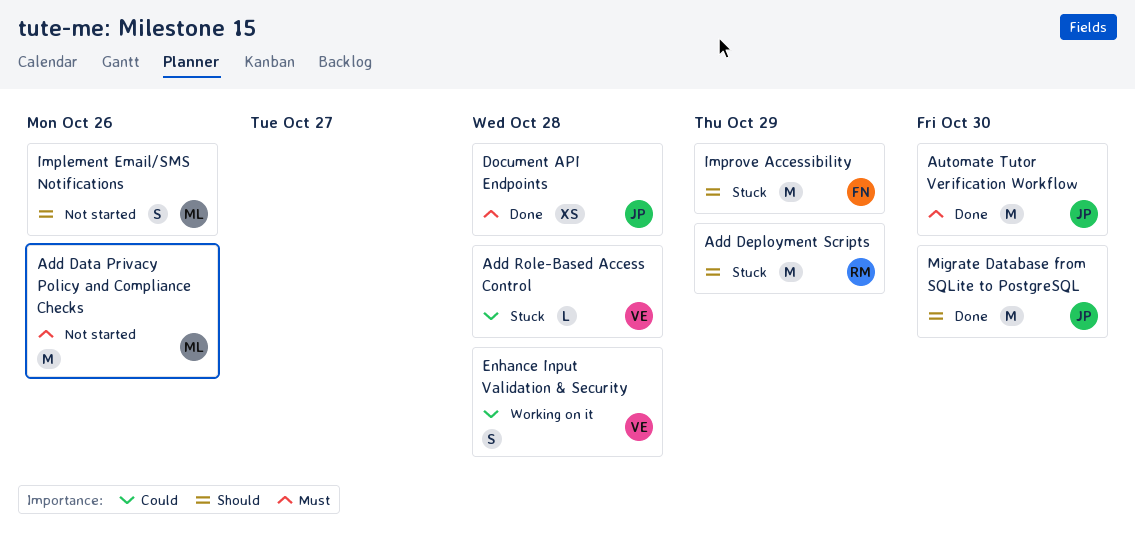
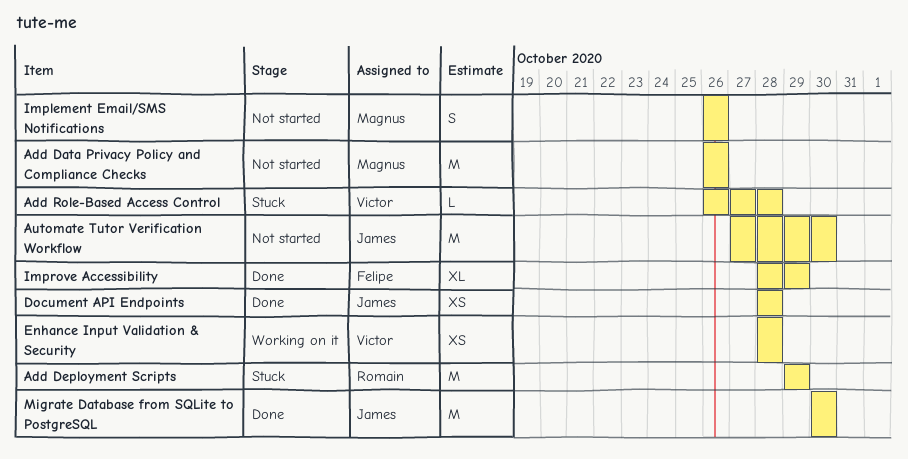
Automate Tutor Verification Workflow, status: Done -> Not started
Enhance Input Validation & Security, estimate: S -> XS
Improve Accessibility, status: Stuck -> Done
Improve Accessibility, estimate: M -> XL

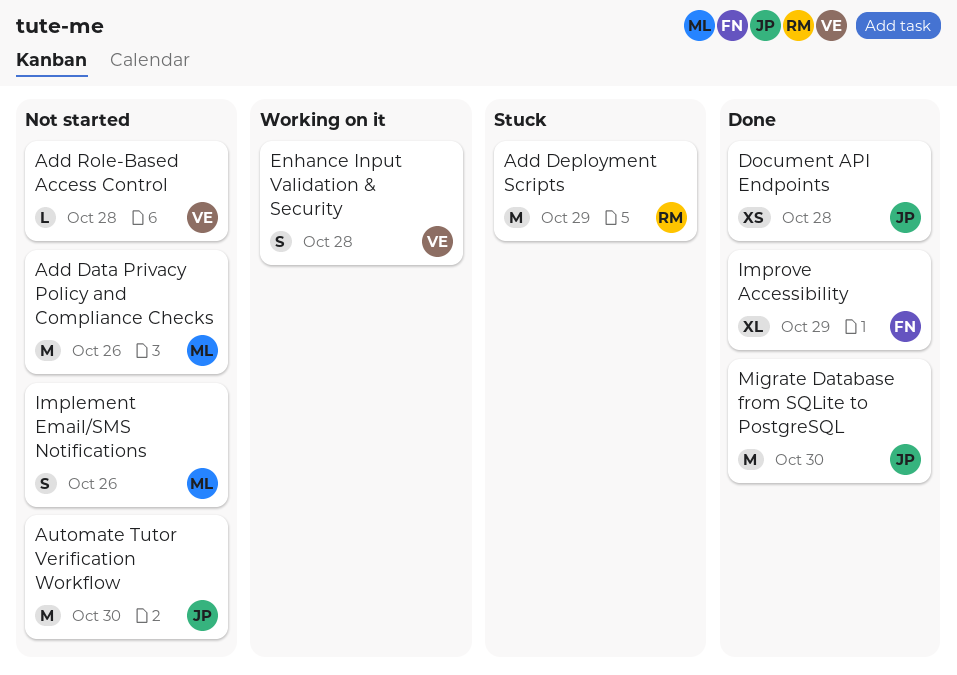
Add Role-Based Access Control, status: Stuck -> Not started
Enhance Input Validation & Security, estimate: XS -> S

